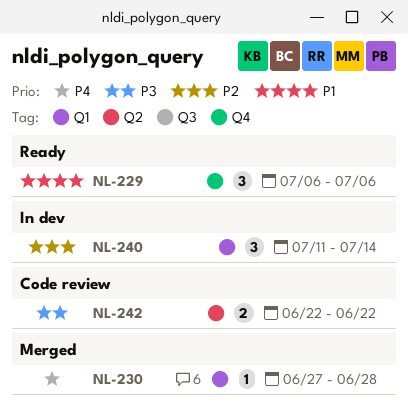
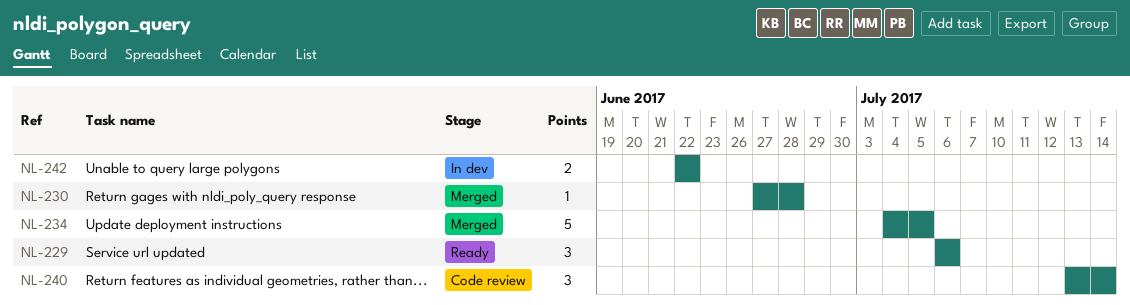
NL-234: none -> present
NL-240, status: In dev -> Code review
NL-240, start: Jul 11 -> Jul 13
NL-242, status: Code review -> In dev

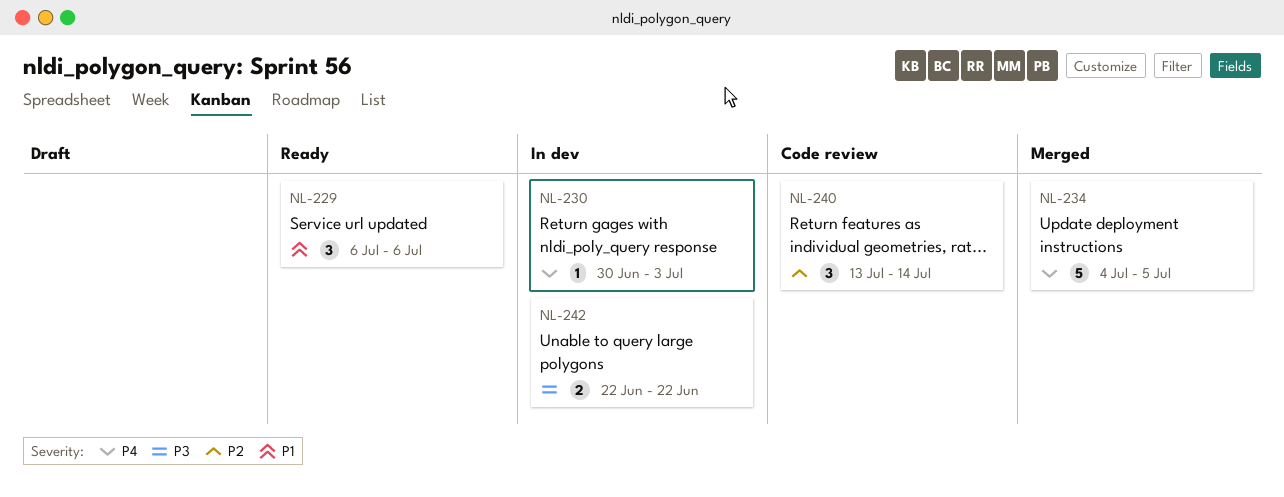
NL-230, status: Merged -> In dev
NL-230, start: Jun 27 -> Jun 30
NL-230, due: Jun 28 -> Jul 3

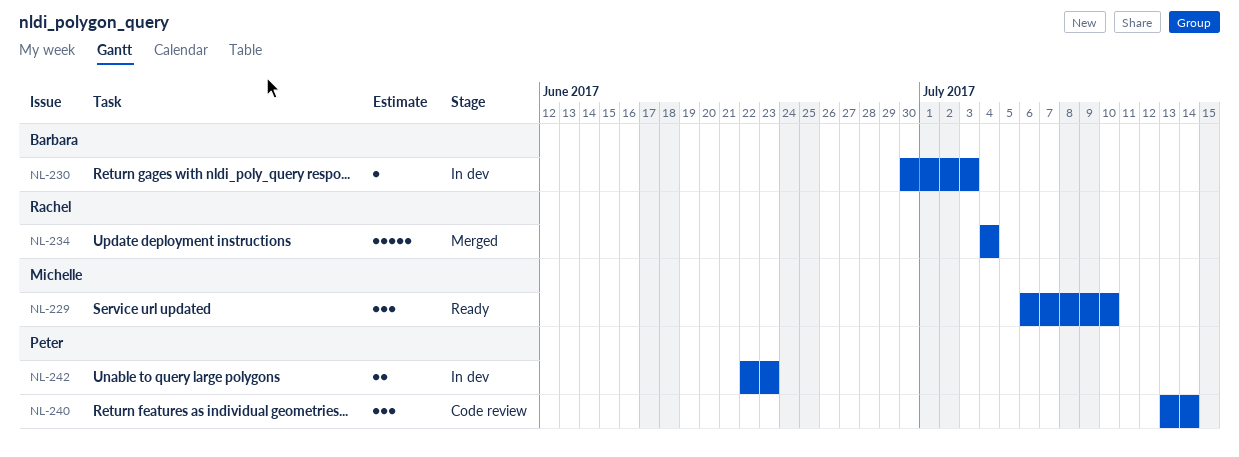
NL-229, due: Jul 6 -> Jul 10
NL-234, due: Jul 5 -> Jul 4
NL-242, due: Jun 22 -> Jun 23

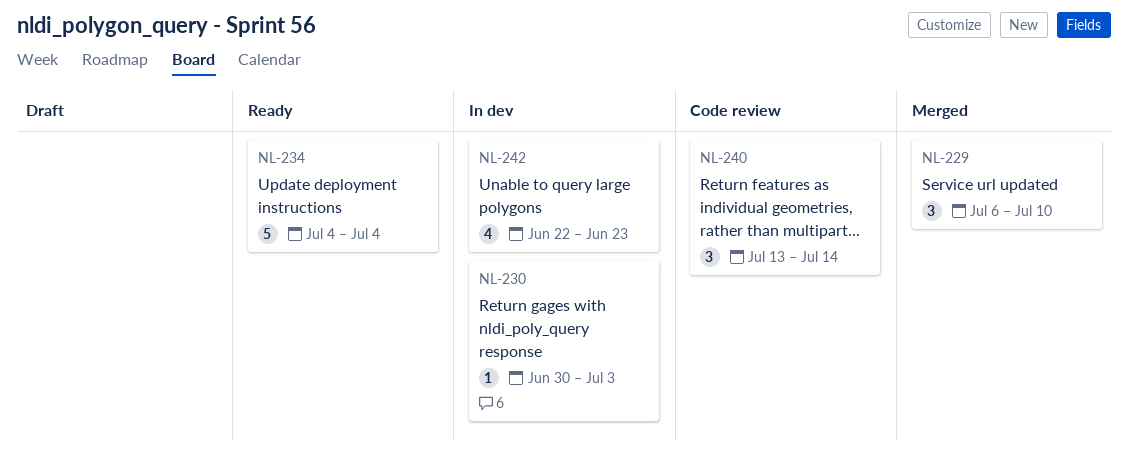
NL-229, status: Ready -> Merged
NL-234, status: Merged -> Ready
NL-242, estimate: 2 -> 4

